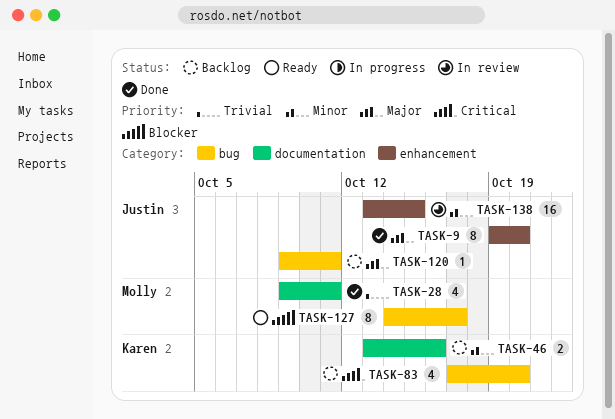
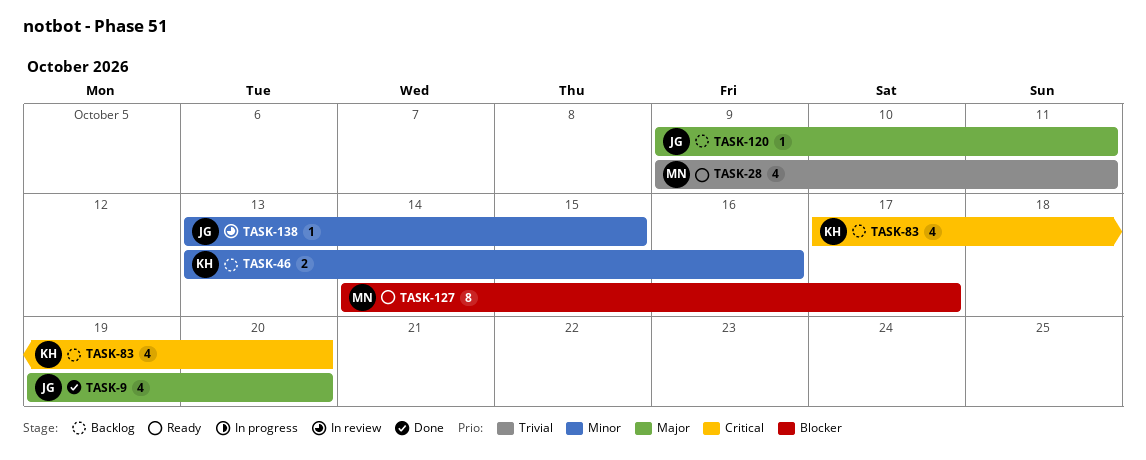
TASK-9, estimate: 8 -> 4
TASK-28, status: Done -> Ready
TASK-138, estimate: 16 -> 1

